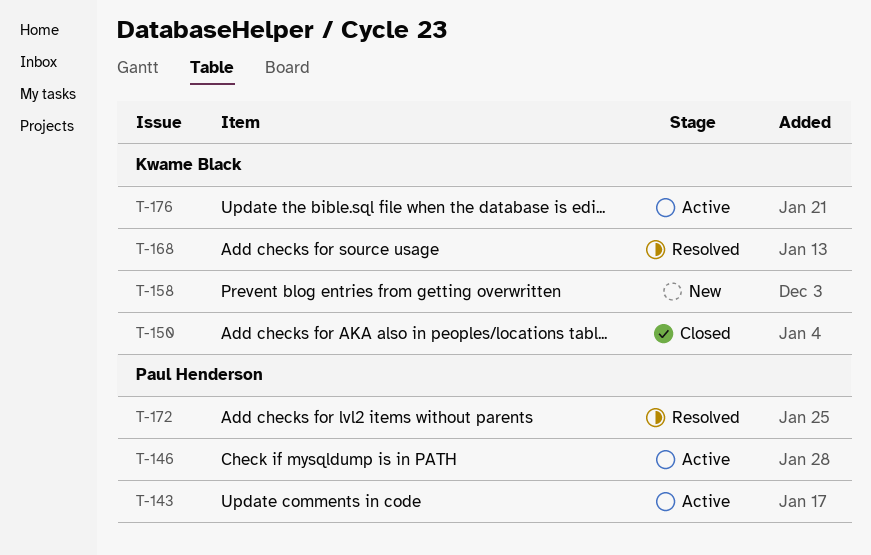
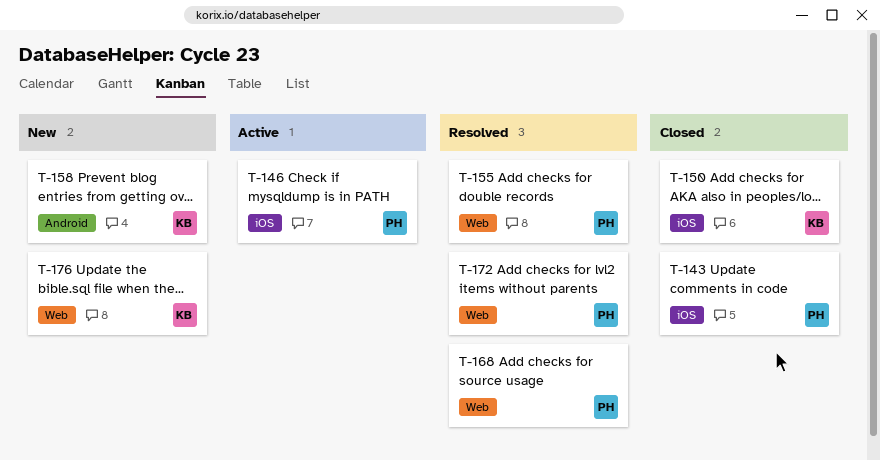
T-143, status: Active -> Closed
T-155: none -> present
T-168, owner: Kwame Black -> Paul Henderson
T-176, status: Active -> New

